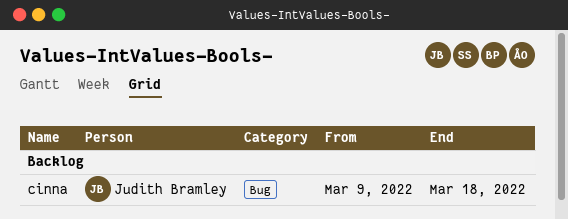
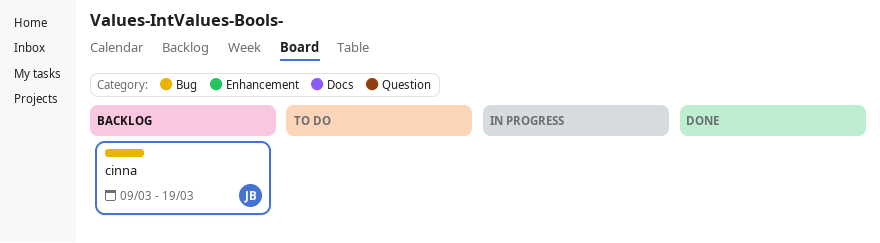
cinna, due: Mar 18 -> Mar 19

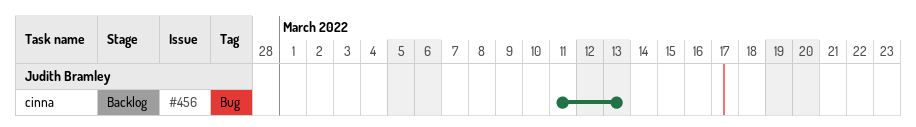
cinna, start: Mar 9 -> Mar 11
cinna, due: Mar 19 -> Mar 13

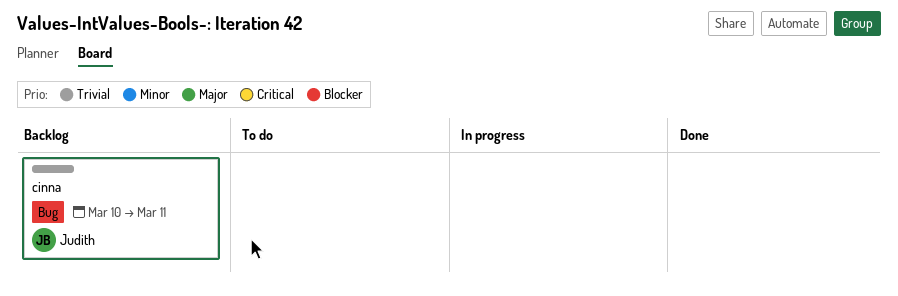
cinna, start: Mar 11 -> Mar 10
cinna, due: Mar 13 -> Mar 11

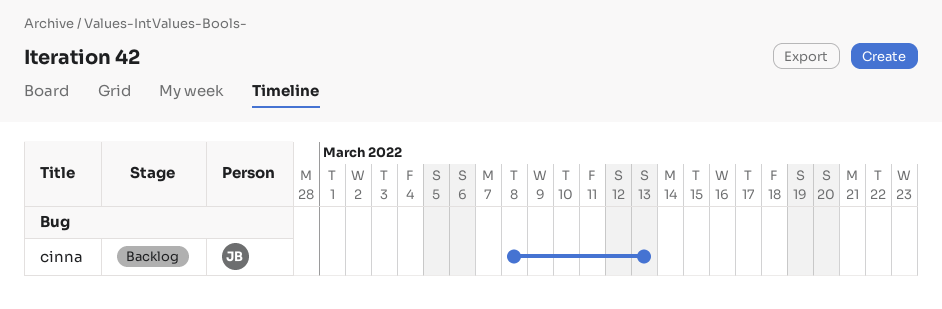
cinna, start: Mar 10 -> Mar 8
cinna, due: Mar 11 -> Mar 13

